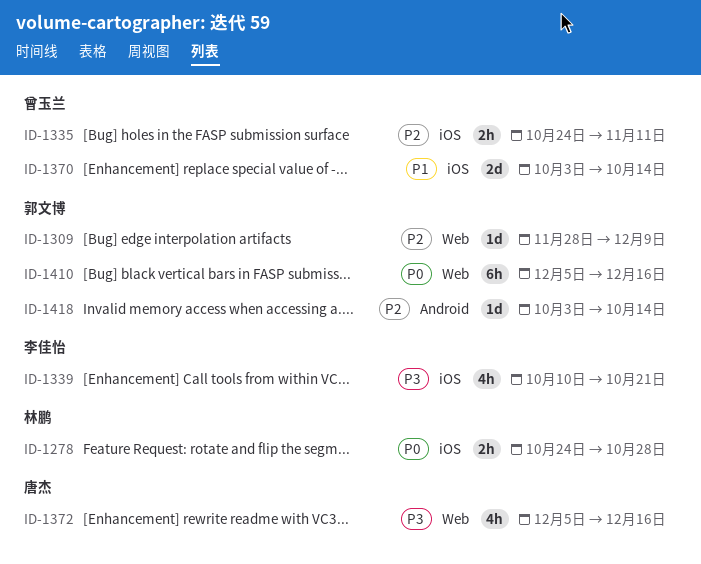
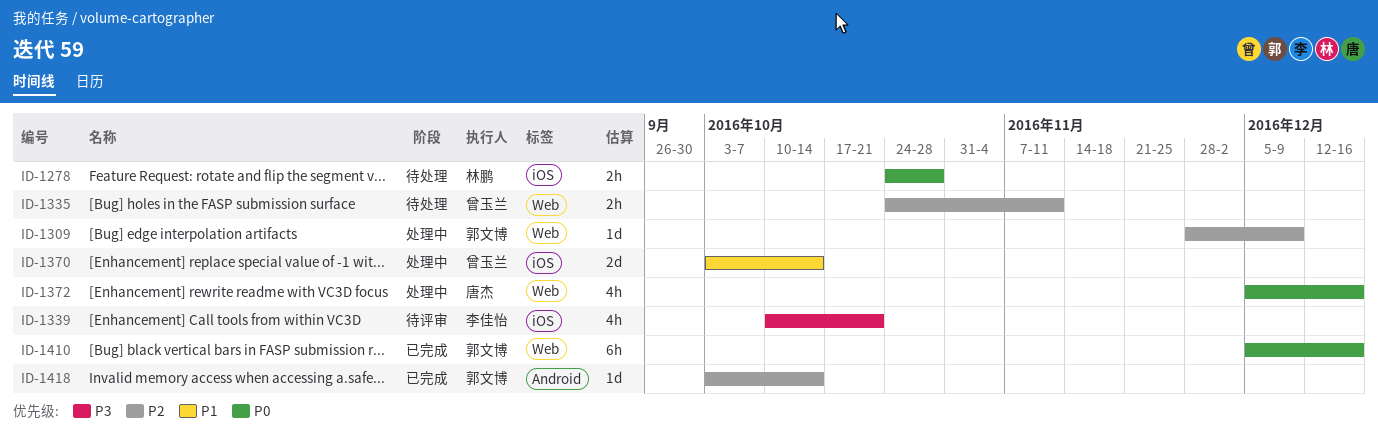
ID-1335, label: iOS -> Web
ID-1372, priority: P3 -> P0

